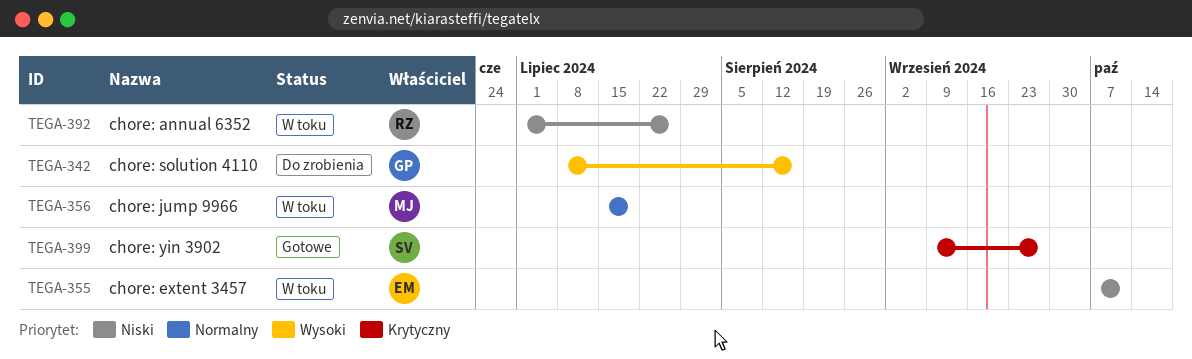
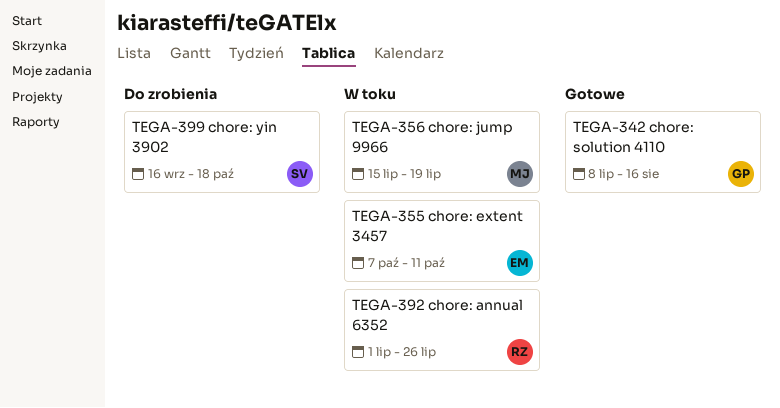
TEGA-342, status: Do zrobienia -> Gotowe
TEGA-399, status: Gotowe -> Do zrobienia
TEGA-399, start: Sep 9 -> Sep 16
TEGA-399, due: Sep 27 -> Oct 18

